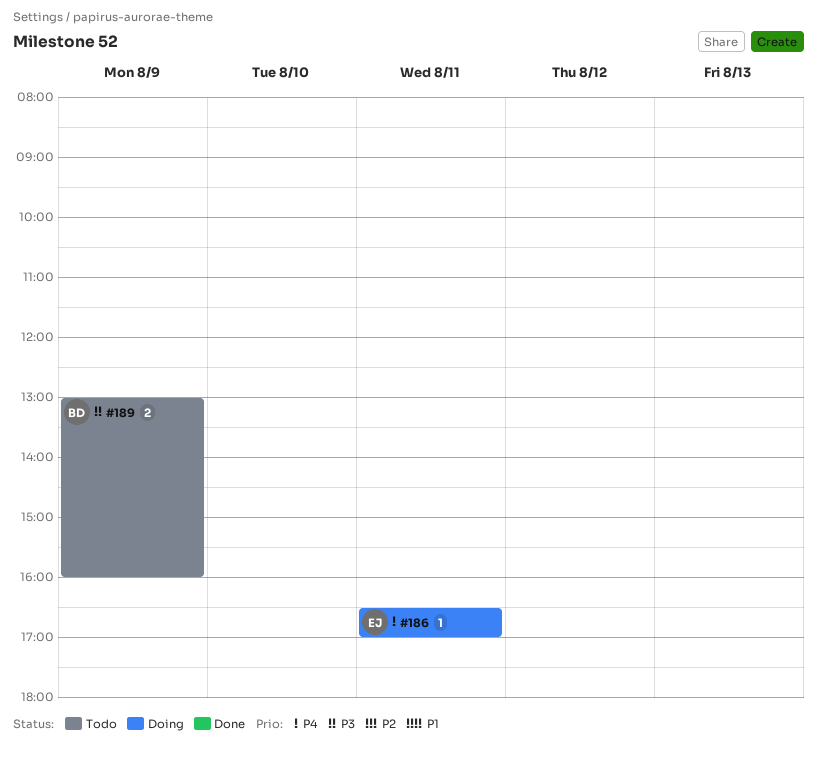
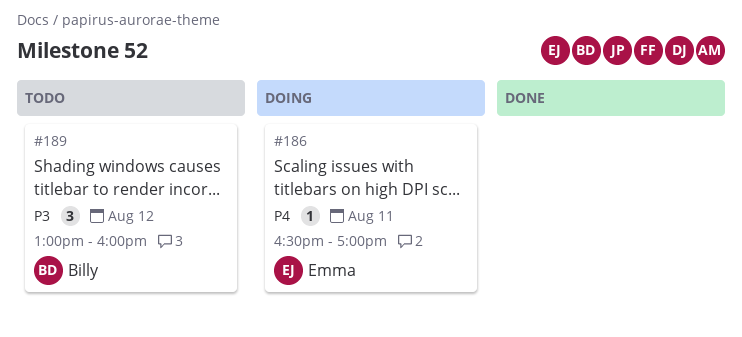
#189, estimate: 2 -> 3
#189, day: Aug 9 -> Aug 12

